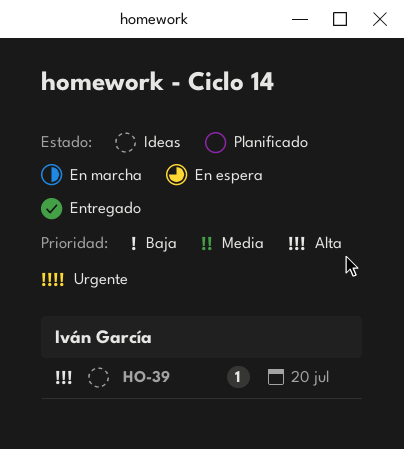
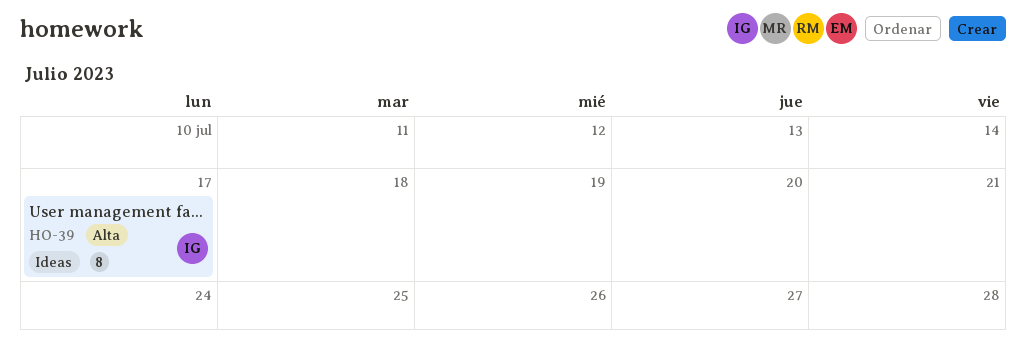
HO-39, estimate: 1 -> 8
HO-39, due: Jul 20 -> Jul 17

